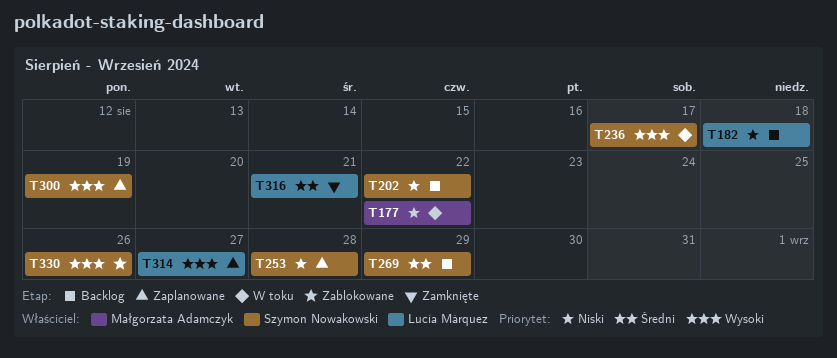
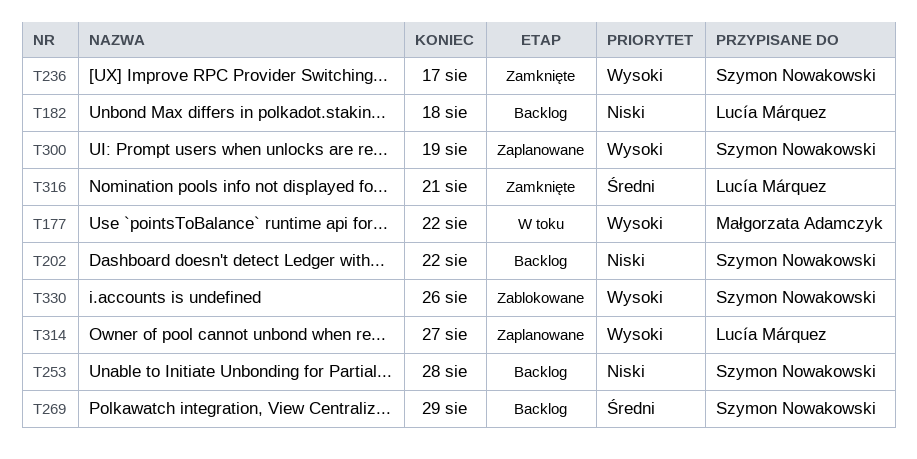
T177, priority: Niski -> Wysoki
T236, status: W toku -> Zamknięte
T253, status: Zaplanowane -> Backlog

